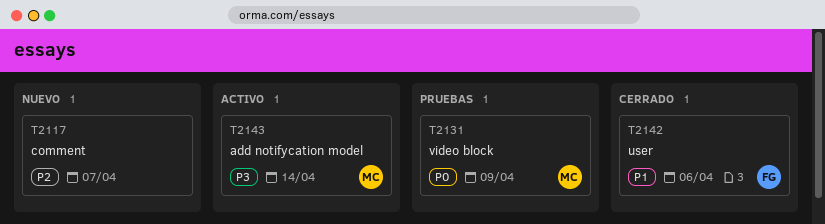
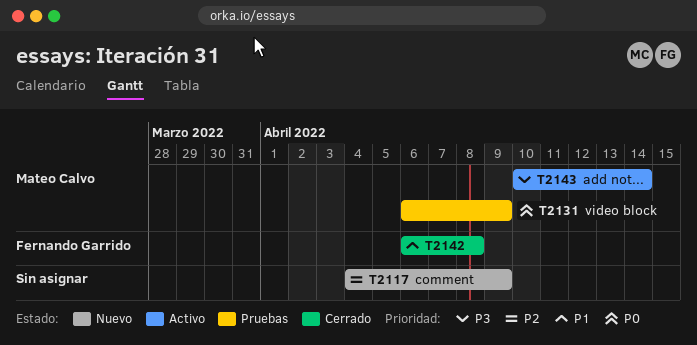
T2117, due: Apr 7 -> Apr 9
T2142, due: Apr 6 -> Apr 8

